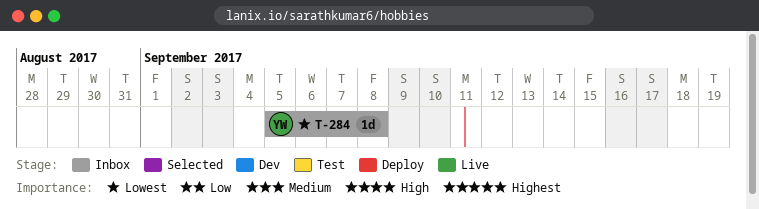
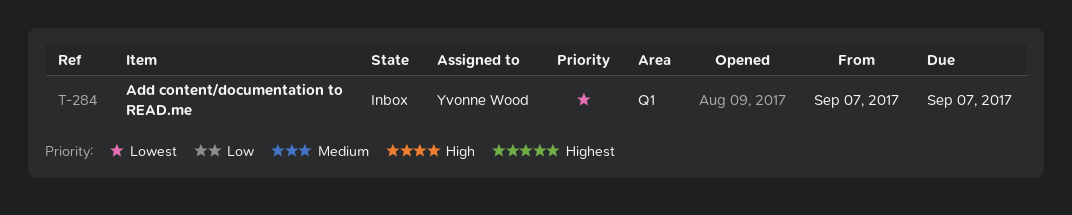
T-284, start: Sep 5 -> Sep 7
T-284, due: Sep 8 -> Sep 7

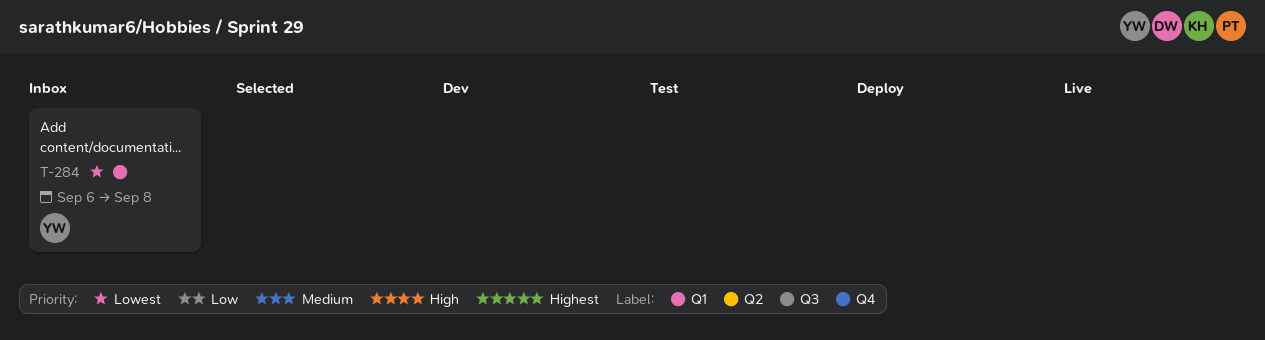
T-284, start: Sep 7 -> Sep 6
T-284, due: Sep 7 -> Sep 8

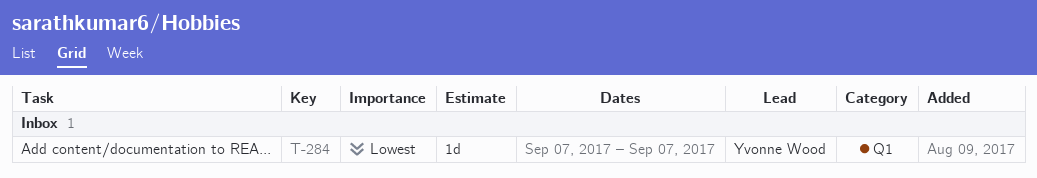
T-284, start: Sep 6 -> Sep 7
T-284, due: Sep 8 -> Sep 7

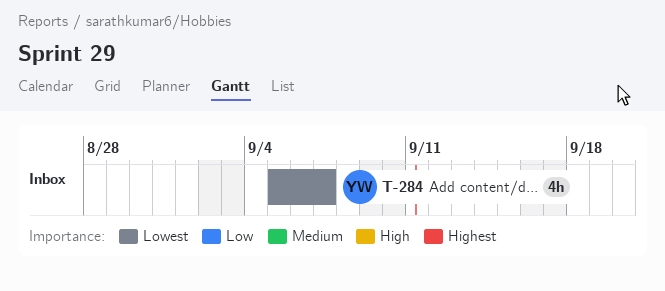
T-284, estimate: 1d -> 4h
T-284, start: Sep 7 -> Sep 5

